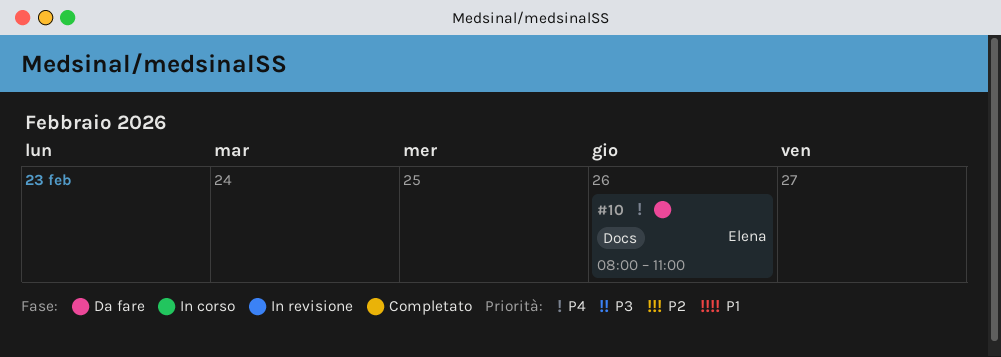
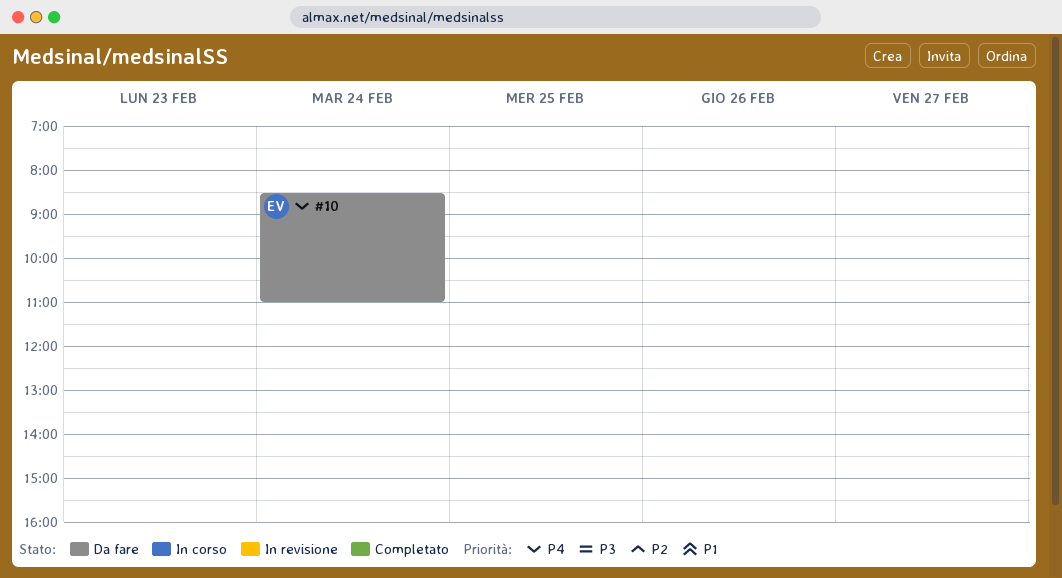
#10, day: Feb 26 -> Feb 24
#10, begins: 08:00 -> 08:30

